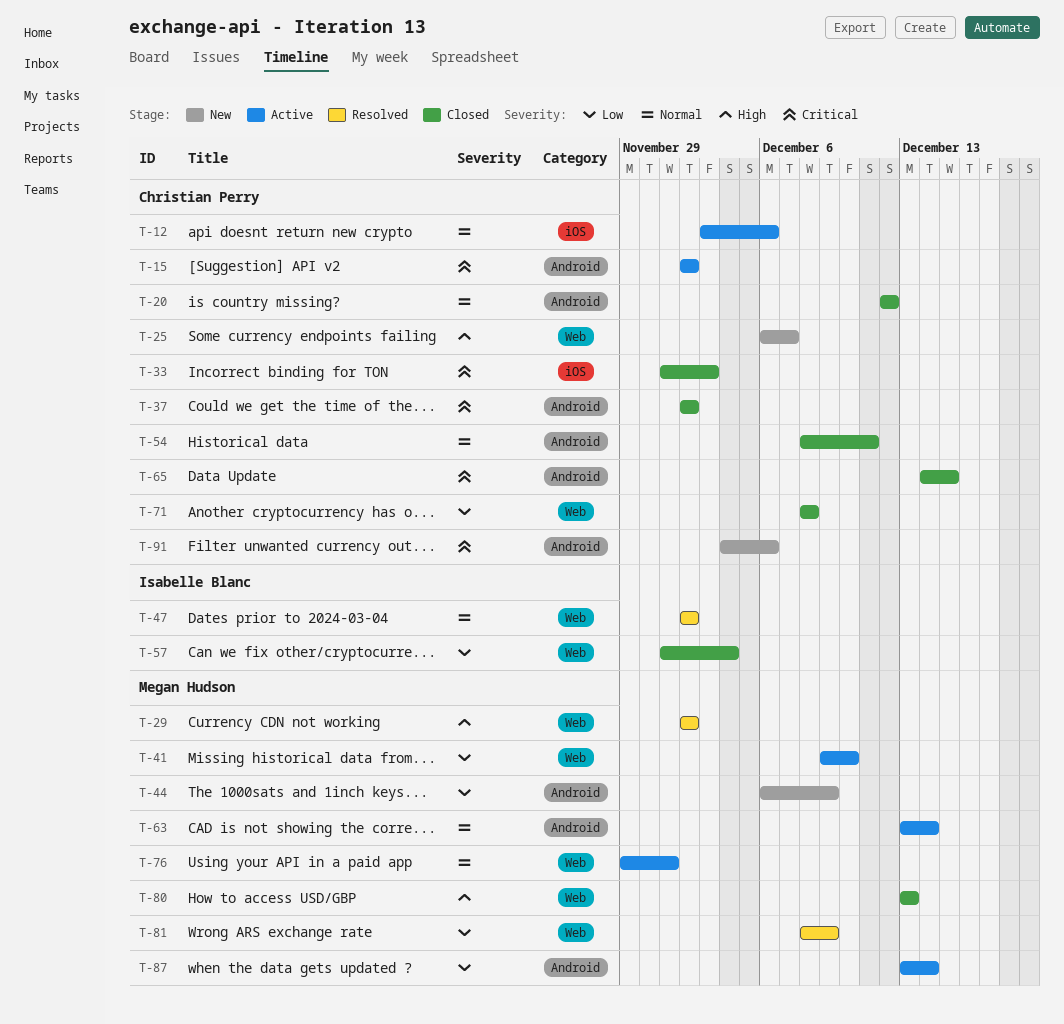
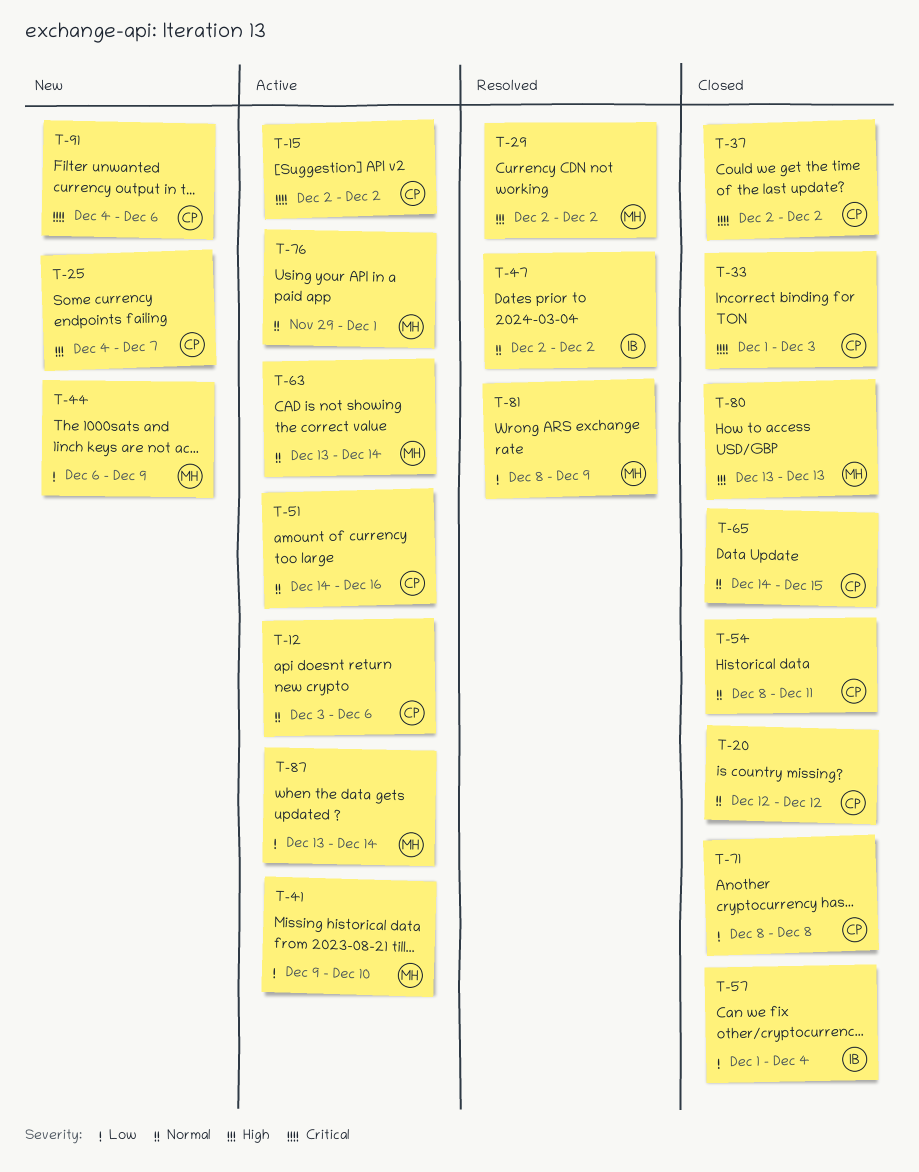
T-25, start: Dec 6 -> Dec 4
T-51: none -> present
T-65, priority: Critical -> Normal

